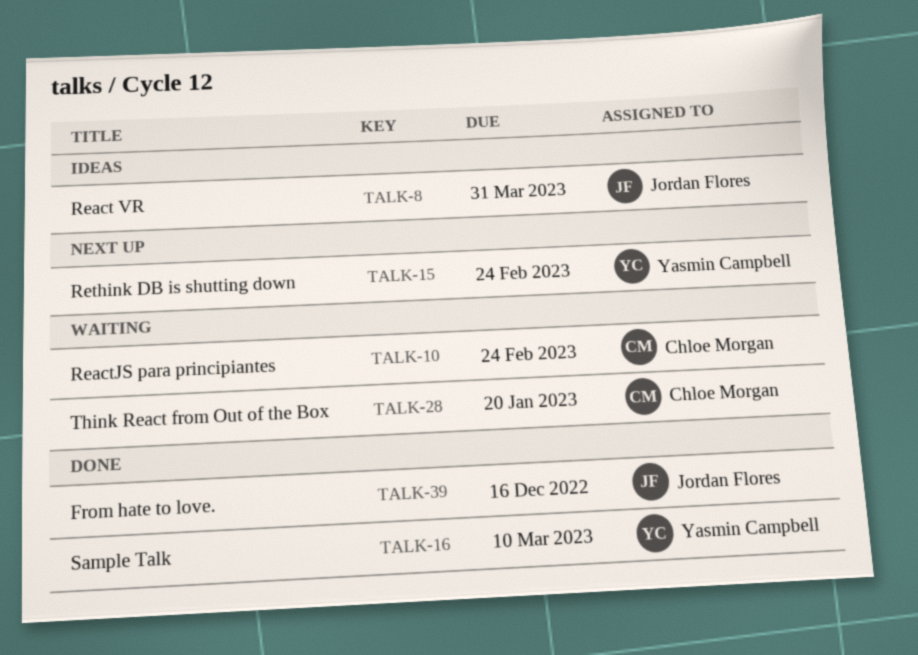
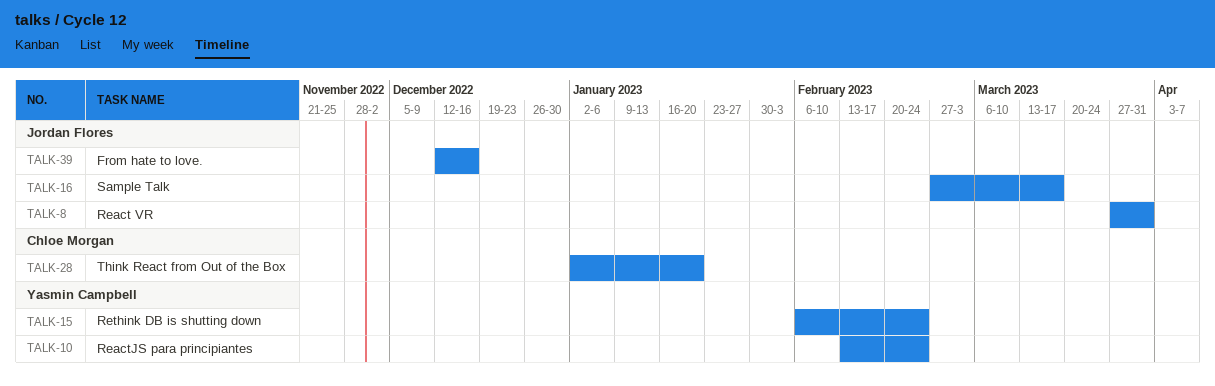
TALK-10, owner: Chloe Morgan -> Yasmin Campbell
TALK-16, owner: Yasmin Campbell -> Jordan Flores
TALK-16, due: Mar 10 -> Mar 17

